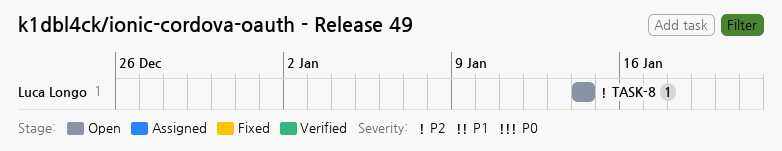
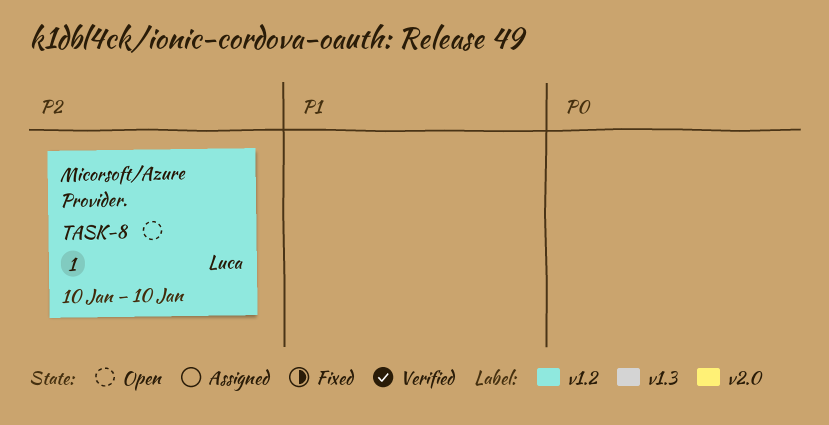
TASK-8, start: Jan 14 -> Jan 10
TASK-8, due: Jan 14 -> Jan 10

